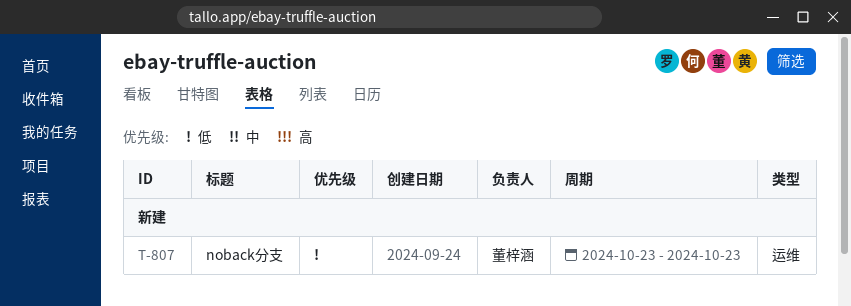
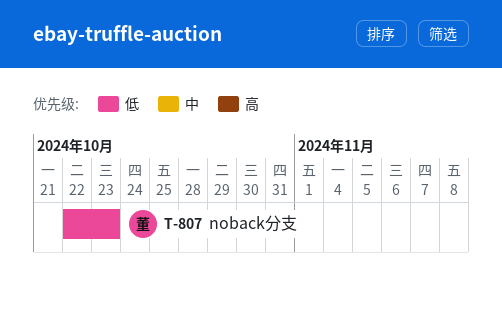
T-807, start: Oct 23 -> Oct 22

